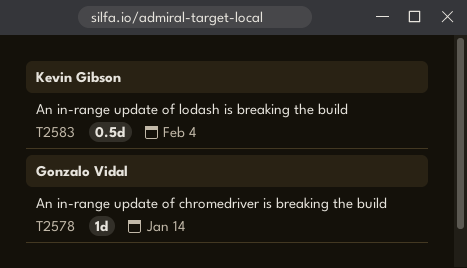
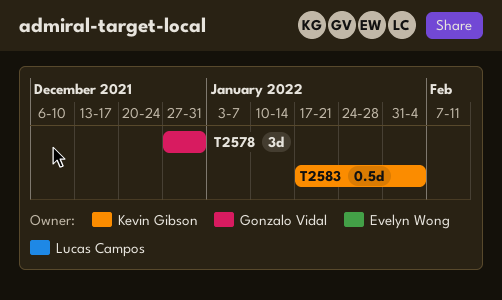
T2578, estimate: 1d -> 3d
T2578, due: Jan 14 -> Dec 31

